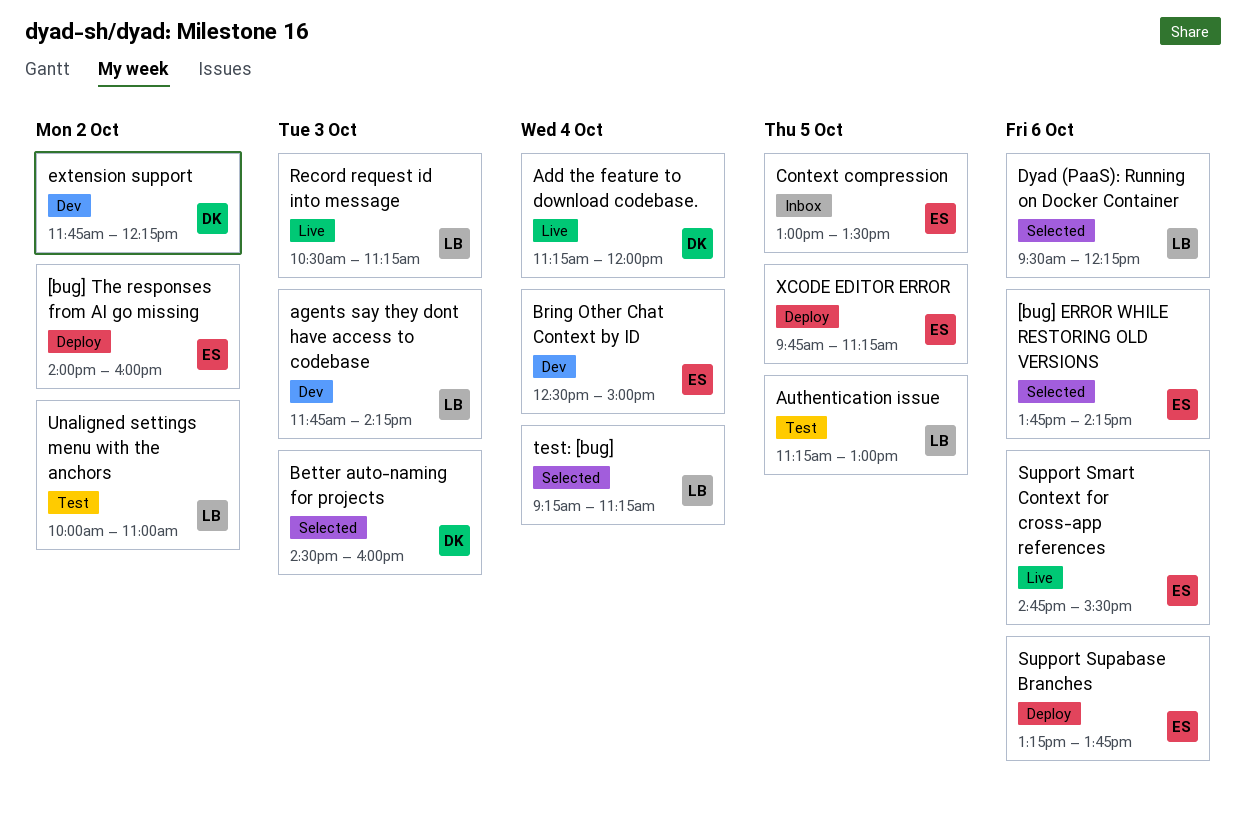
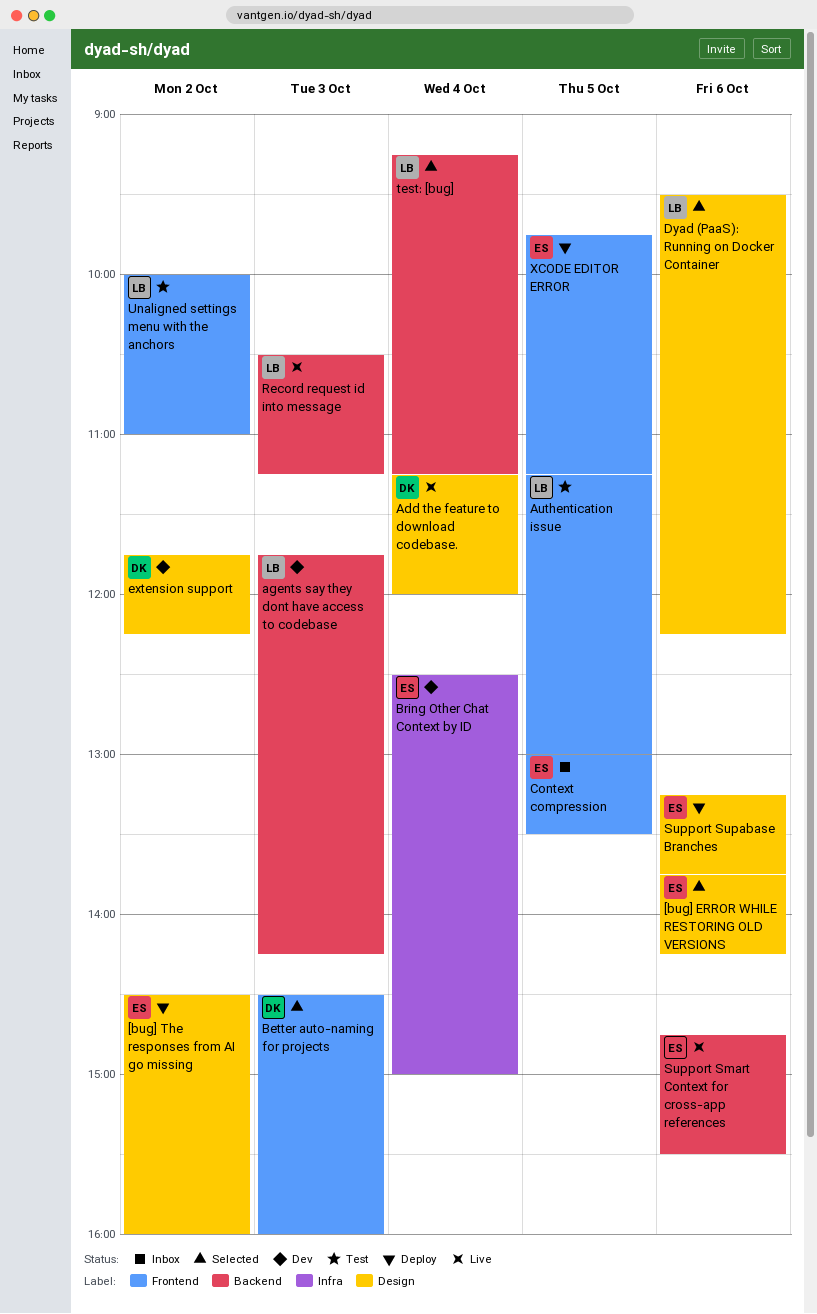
[bug] The responses from AI go missing, begins: 14:00 -> 14:30

